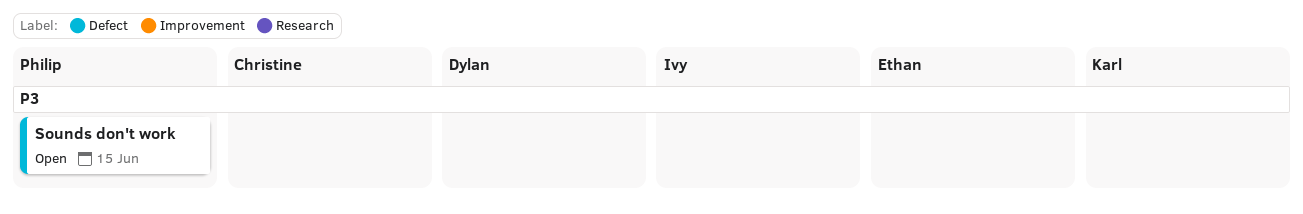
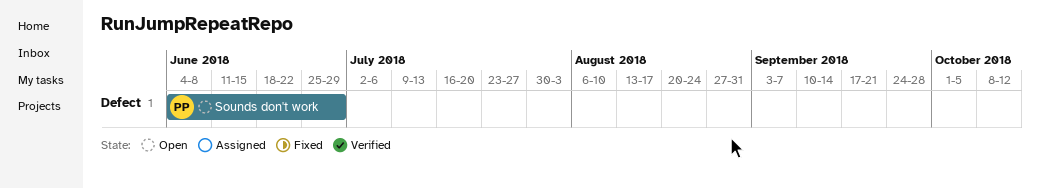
Sounds don't work, due: Jun 15 -> Jun 29

